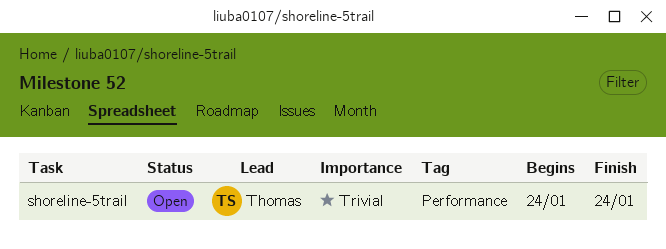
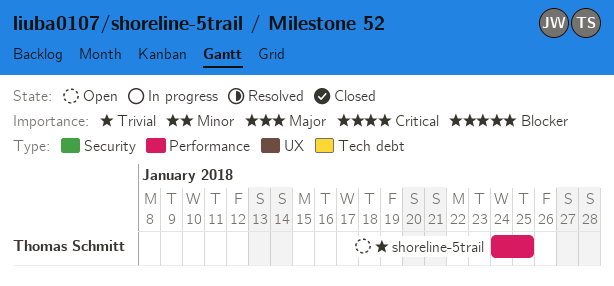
shoreline-5trail, due: Jan 24 -> Jan 25

